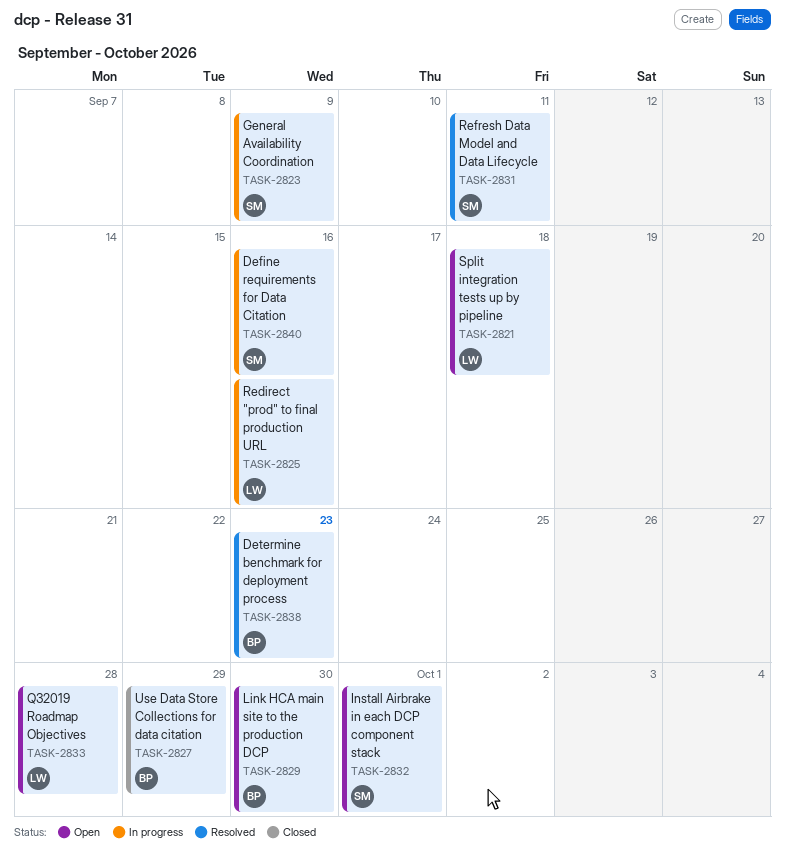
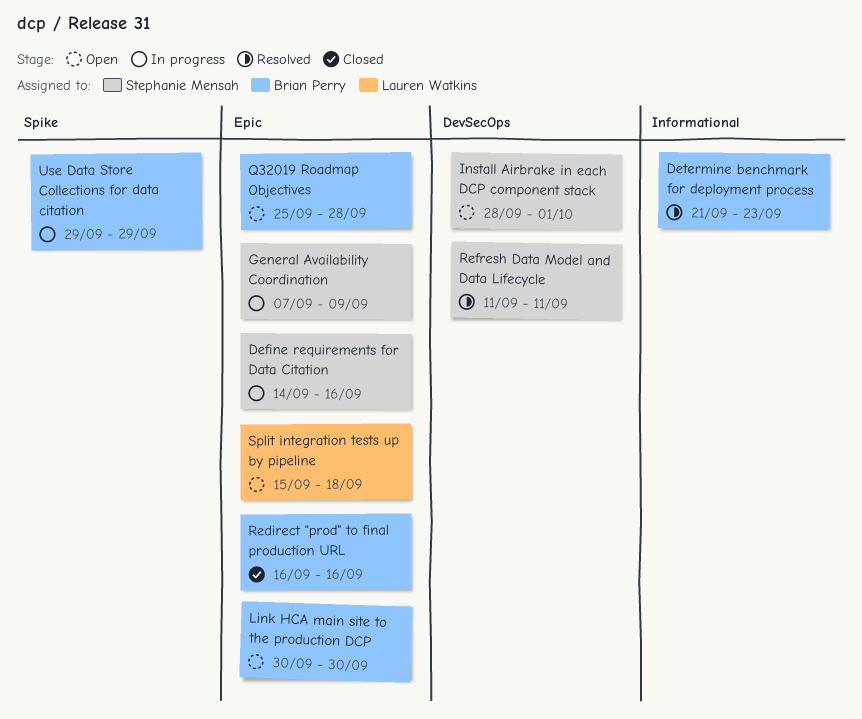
Q32019 Roadmap Objectives, owner: Lauren Watkins -> Brian Perry
Redirect "prod" to final production URL, status: In progress -> Closed
Redirect "prod" to final production URL, owner: Lauren Watkins -> Brian Perry
Use Data Store Collections for data citation, status: Closed -> In progress

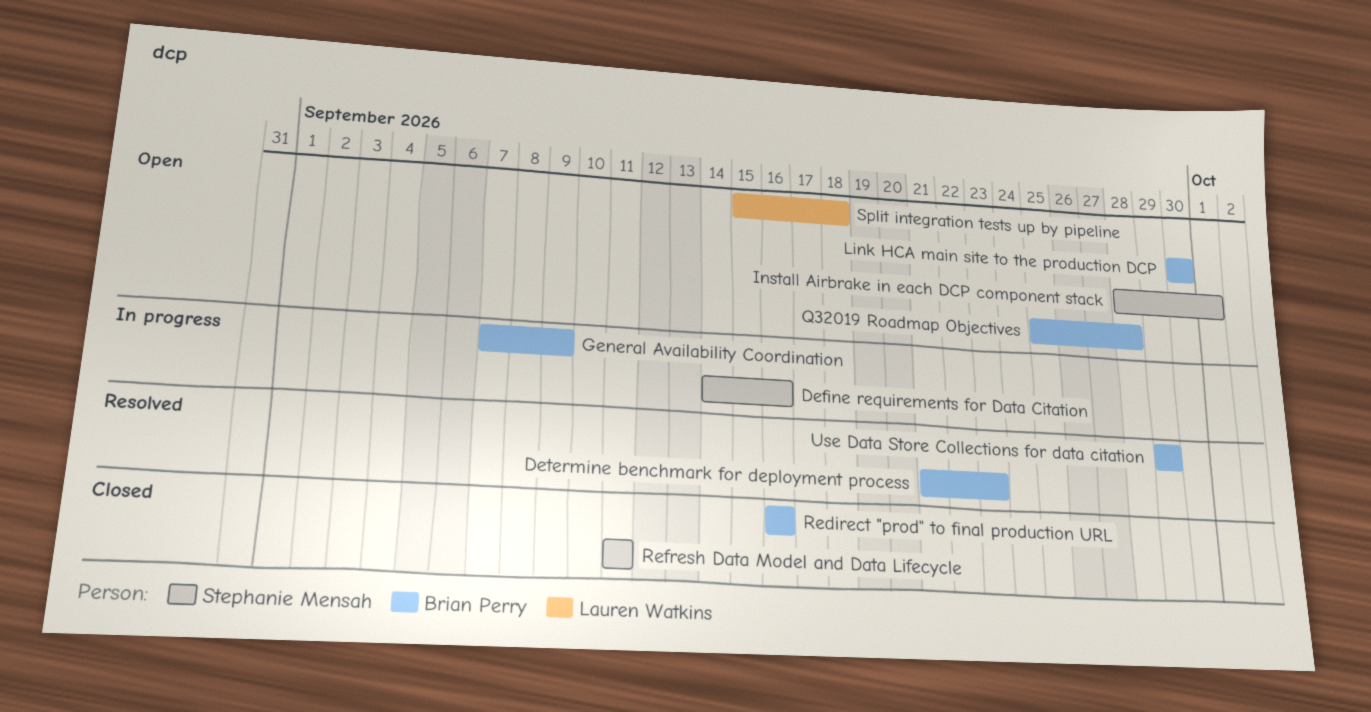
General Availability Coordination, owner: Stephanie Mensah -> Brian Perry
Refresh Data Model and Data Lifecycle, status: Resolved -> Closed
Use Data Store Collections for data citation, status: In progress -> Resolved

